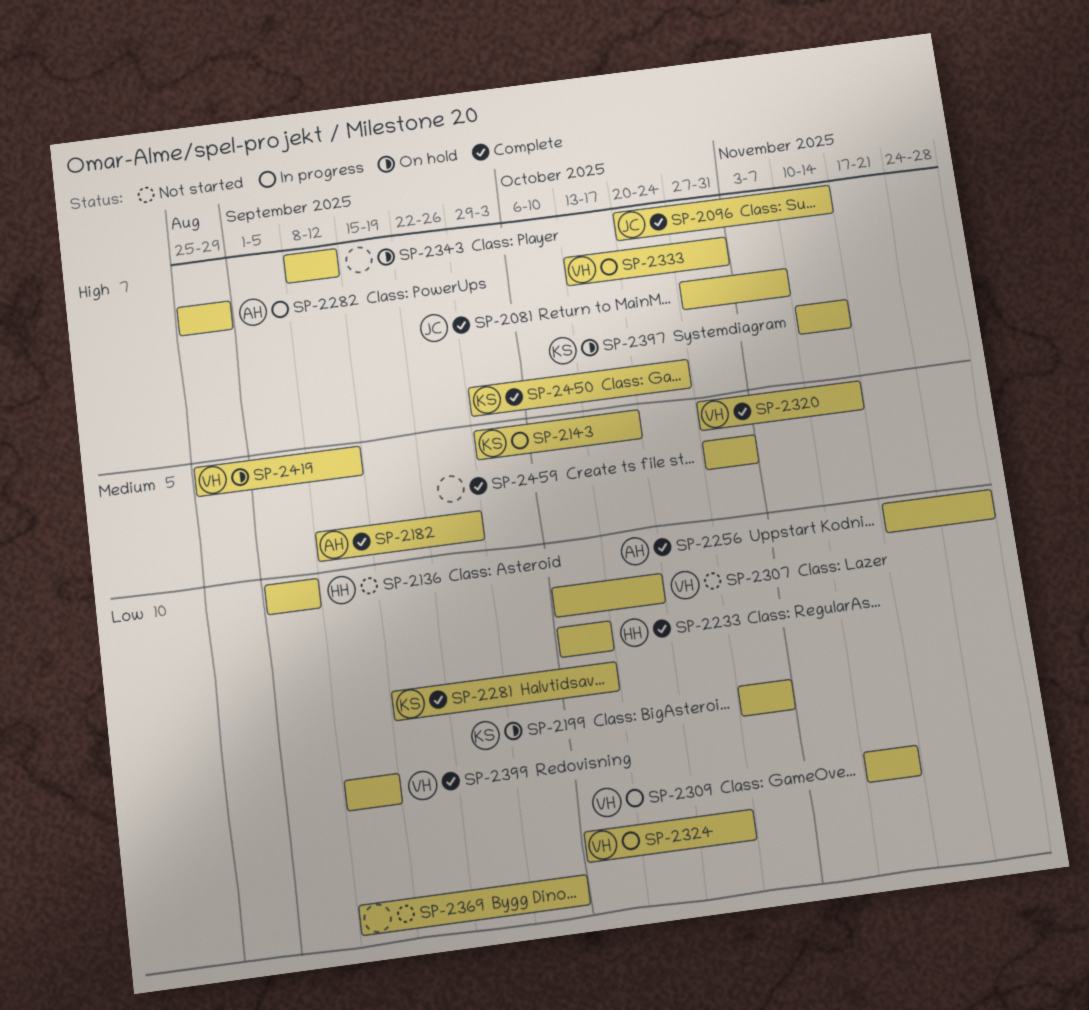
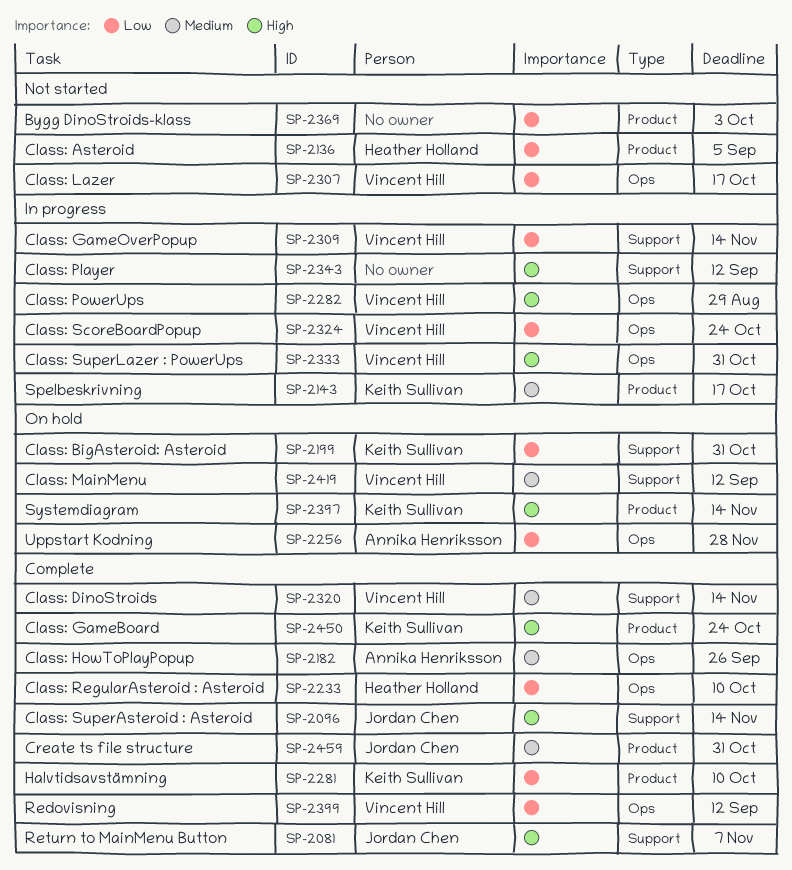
SP-2256, status: Complete -> On hold
SP-2282, owner: Annika Henriksson -> Vincent Hill
SP-2343, status: On hold -> In progress
SP-2459, owner: none -> Jordan Chen

